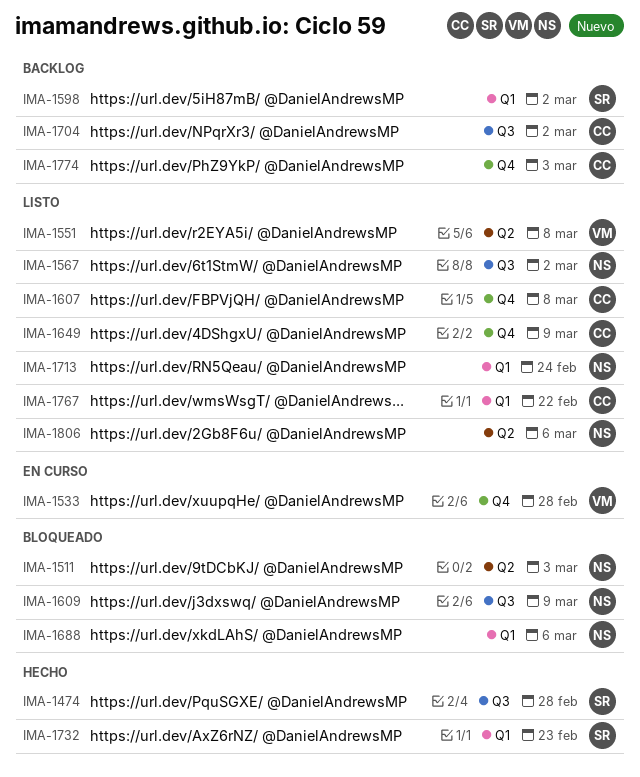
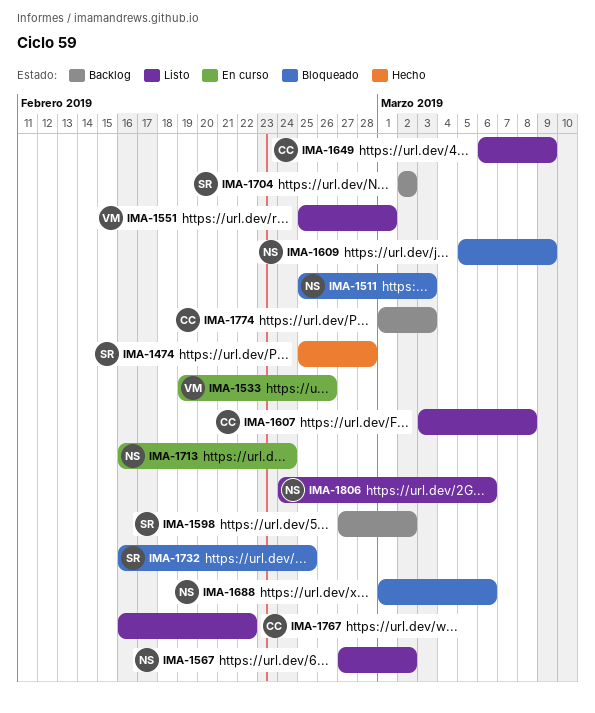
IMA-1533, due: Feb 28 -> Feb 26
IMA-1551, due: Mar 8 -> Mar 1
IMA-1704, owner: CC -> SR
IMA-1713, status: Listo -> En curso
IMA-1732, status: Hecho -> Bloqueado
IMA-1732, due: Feb 23 -> Feb 25

